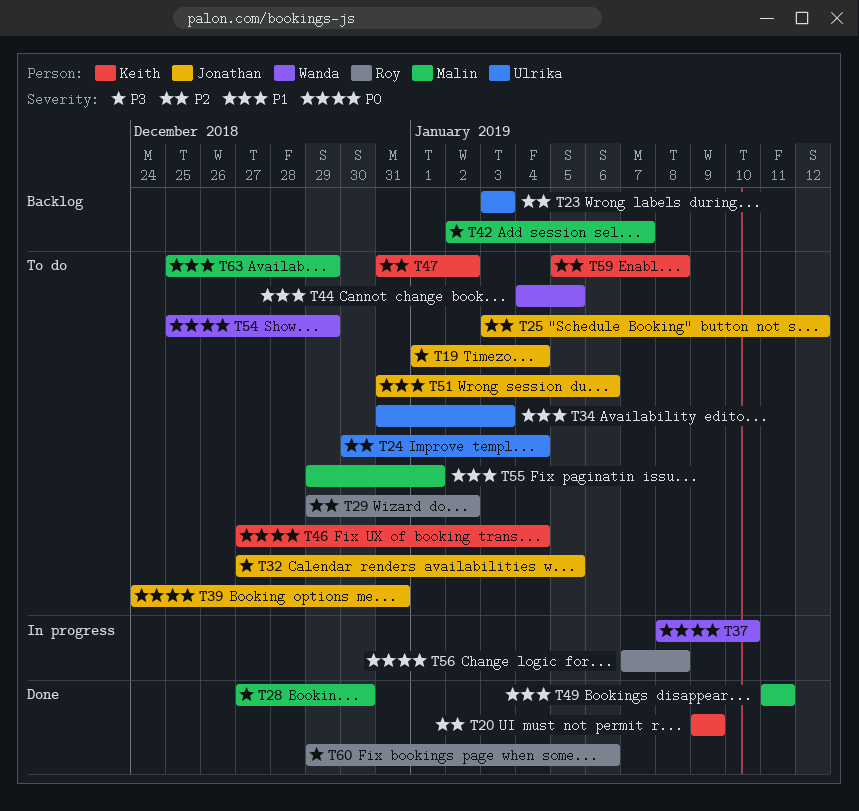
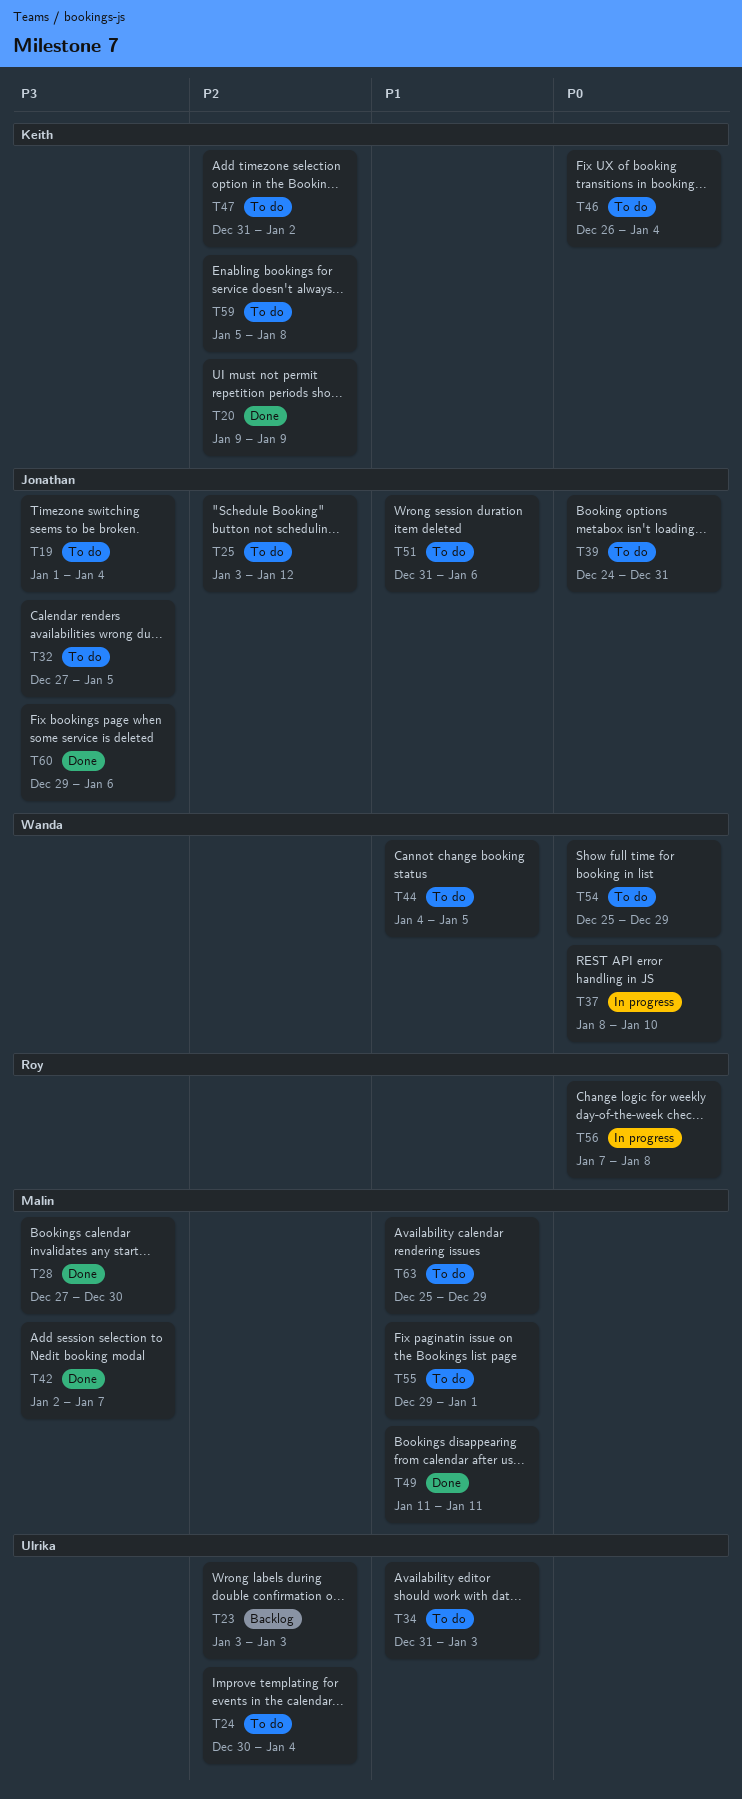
T29: present -> none
T42, status: Backlog -> Done
T46, start: Dec 27 -> Dec 26
T60, owner: Roy -> Jonathan

